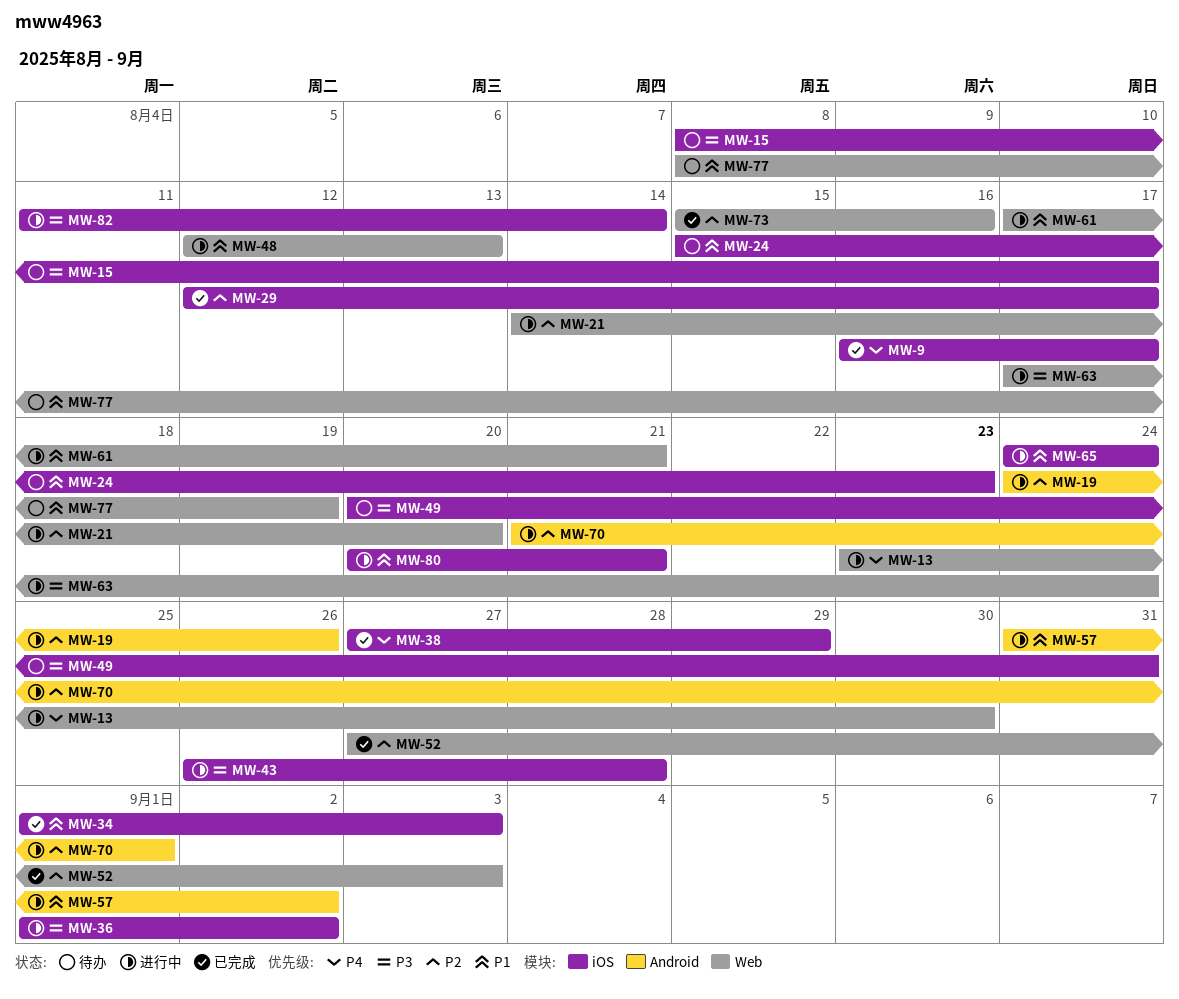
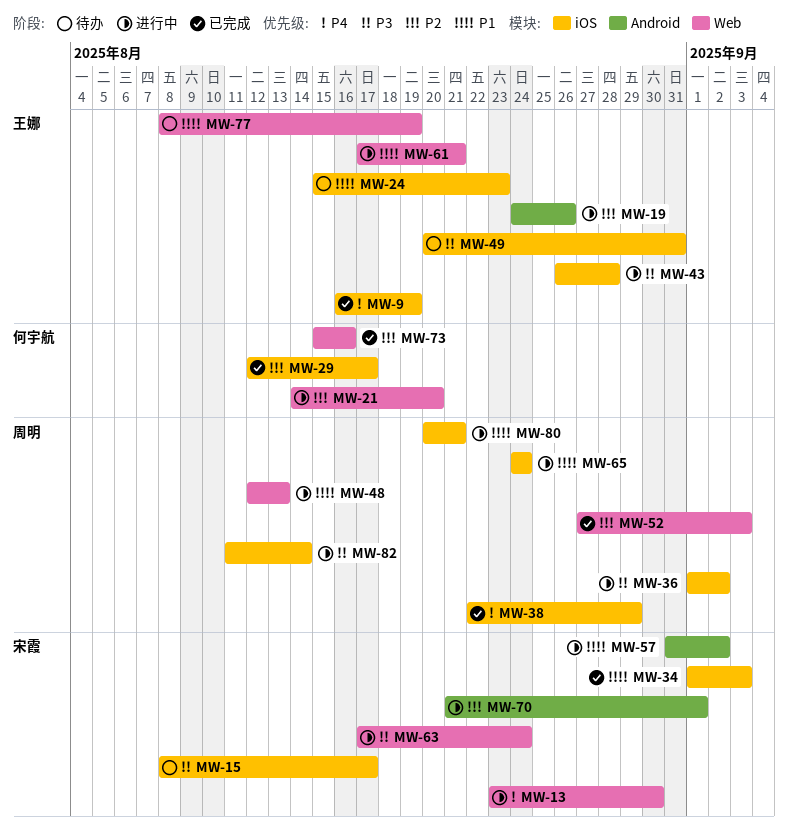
MW-9, due: Aug 17 -> Aug 19
MW-38, start: Aug 27 -> Aug 22

